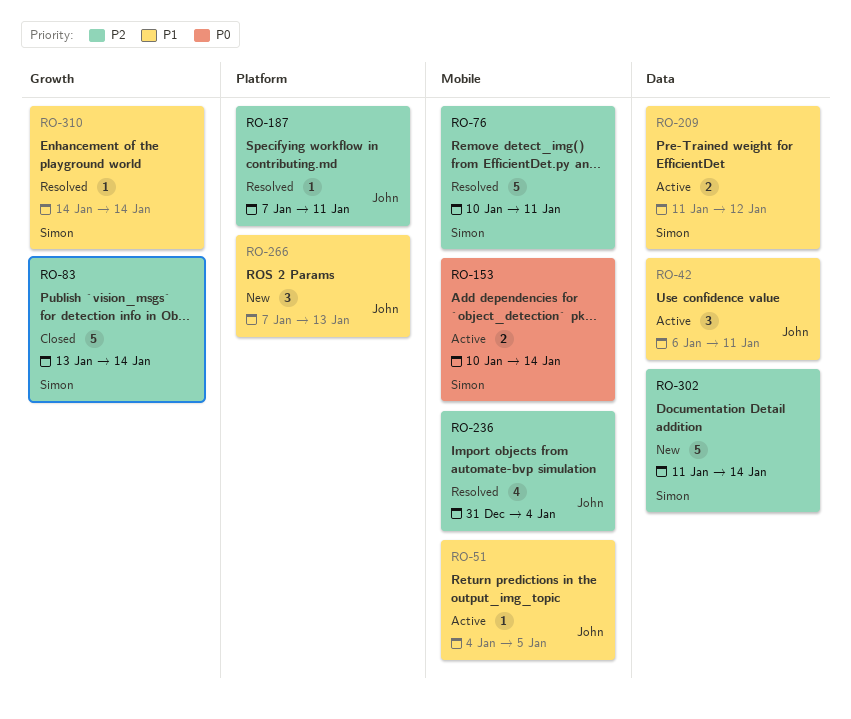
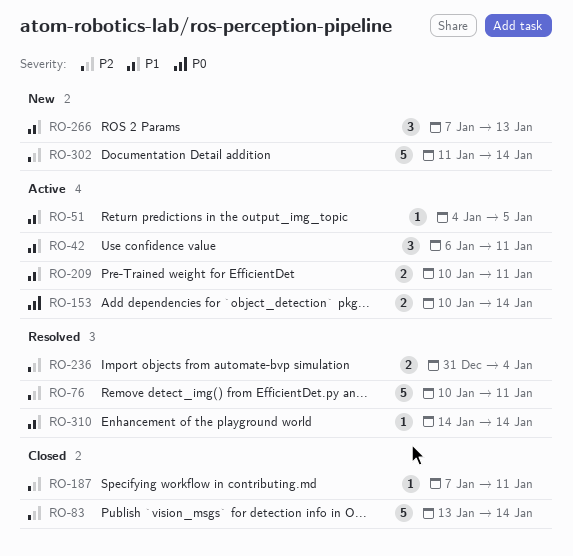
RO-187, status: Resolved -> Closed
RO-209, start: Jan 11 -> Jan 10
RO-209, due: Jan 12 -> Jan 11
RO-236, estimate: 4 -> 2

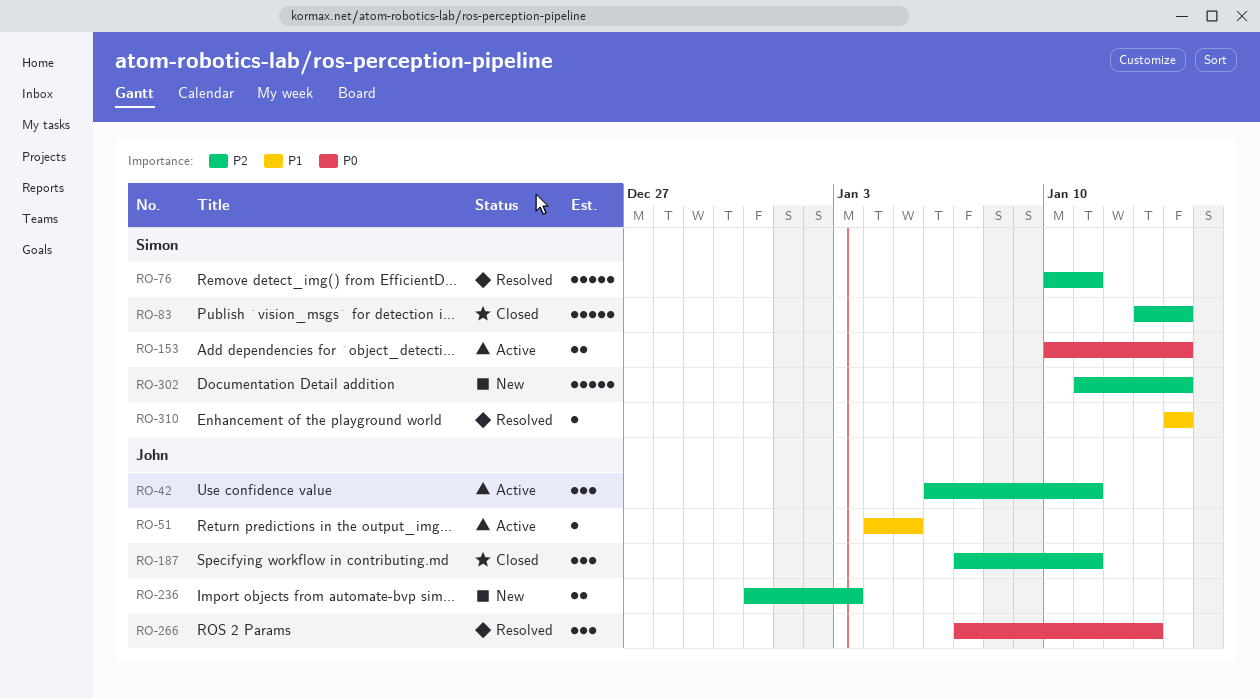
RO-42, priority: P1 -> P2
RO-187, estimate: 1 -> 3
RO-209: present -> none
RO-236, status: Resolved -> New
RO-236, due: Jan 4 -> Jan 3
RO-266, status: New -> Resolved
RO-266, priority: P1 -> P0

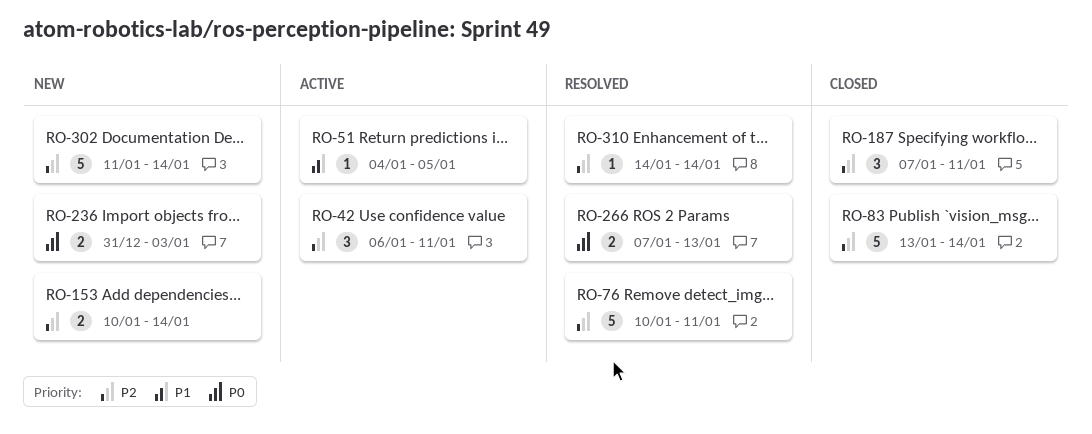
RO-153, status: Active -> New
RO-153, priority: P0 -> P2
RO-236, priority: P2 -> P0
RO-266, estimate: 3 -> 2
RO-310, priority: P1 -> P2

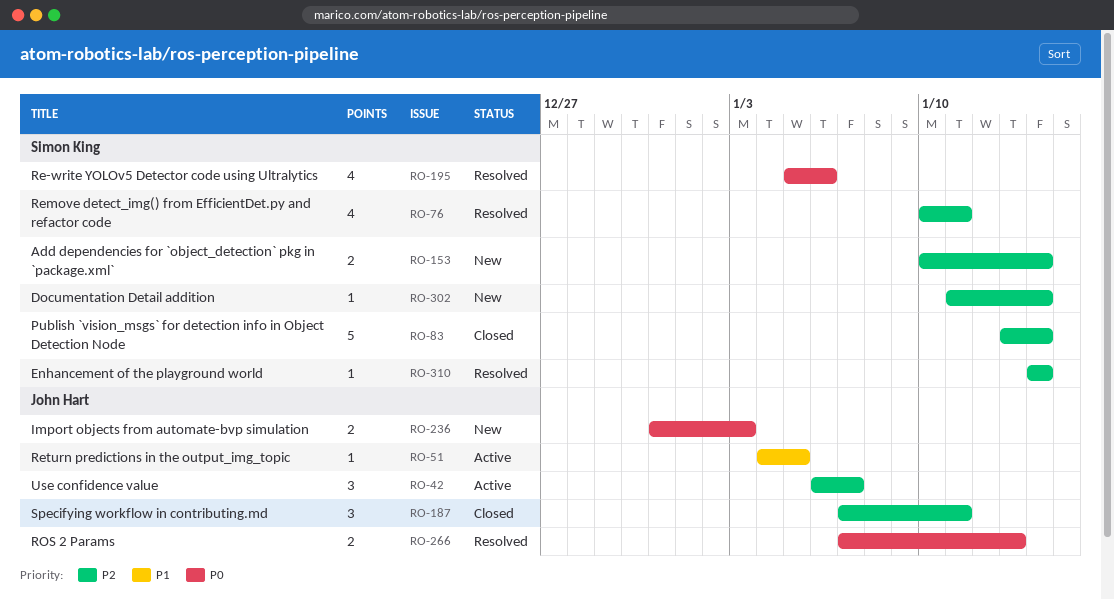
RO-42, due: Jan 11 -> Jan 7
RO-76, estimate: 5 -> 4
RO-195: none -> present
RO-302, estimate: 5 -> 1

